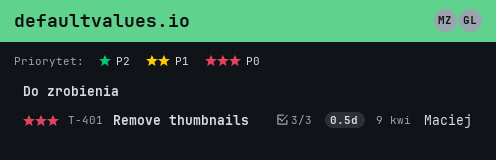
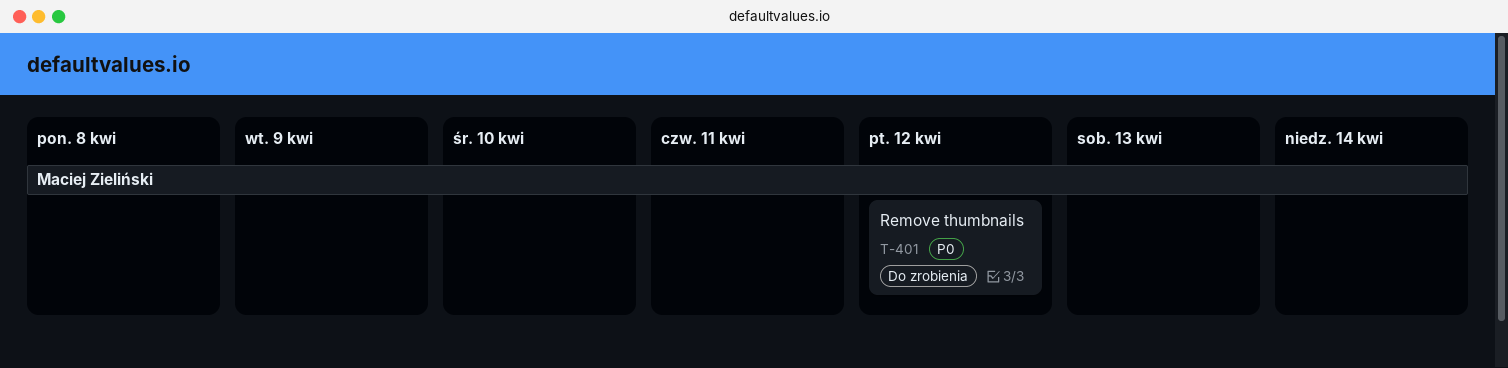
T-401, due: Apr 9 -> Apr 12

